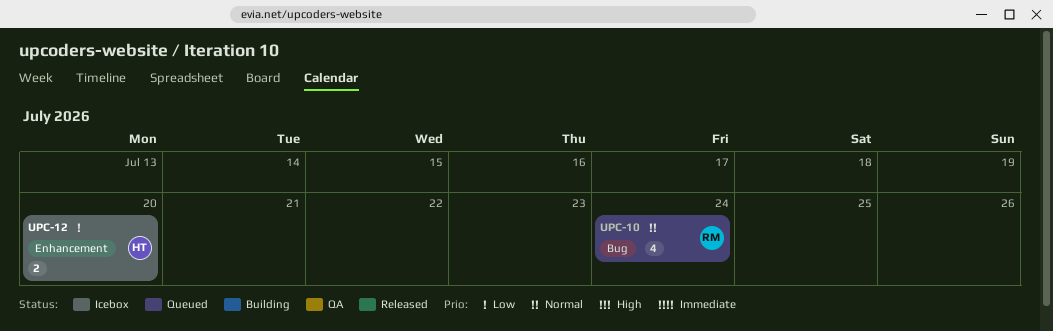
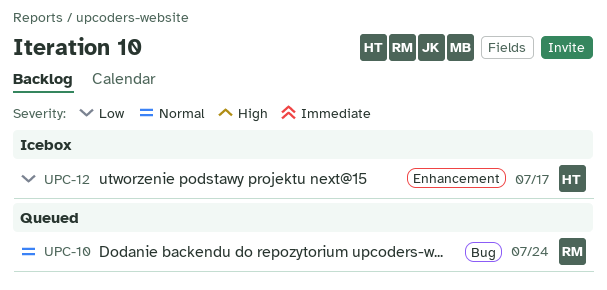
UPC-12, due: Jul 20 -> Jul 17

